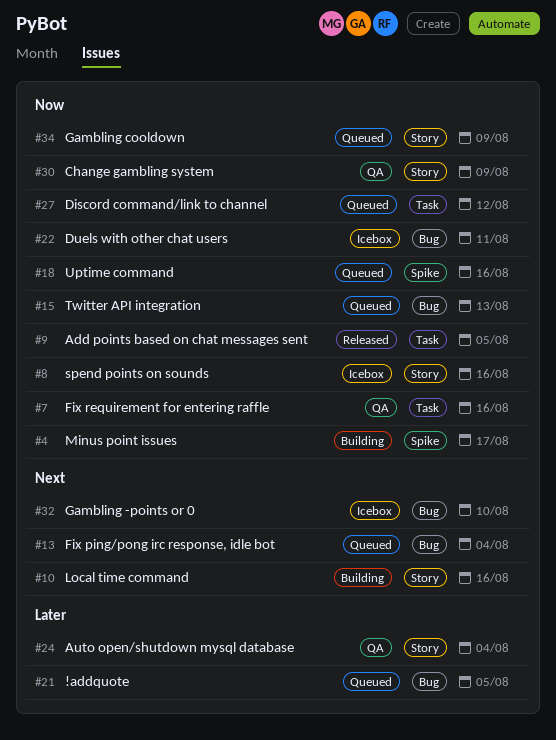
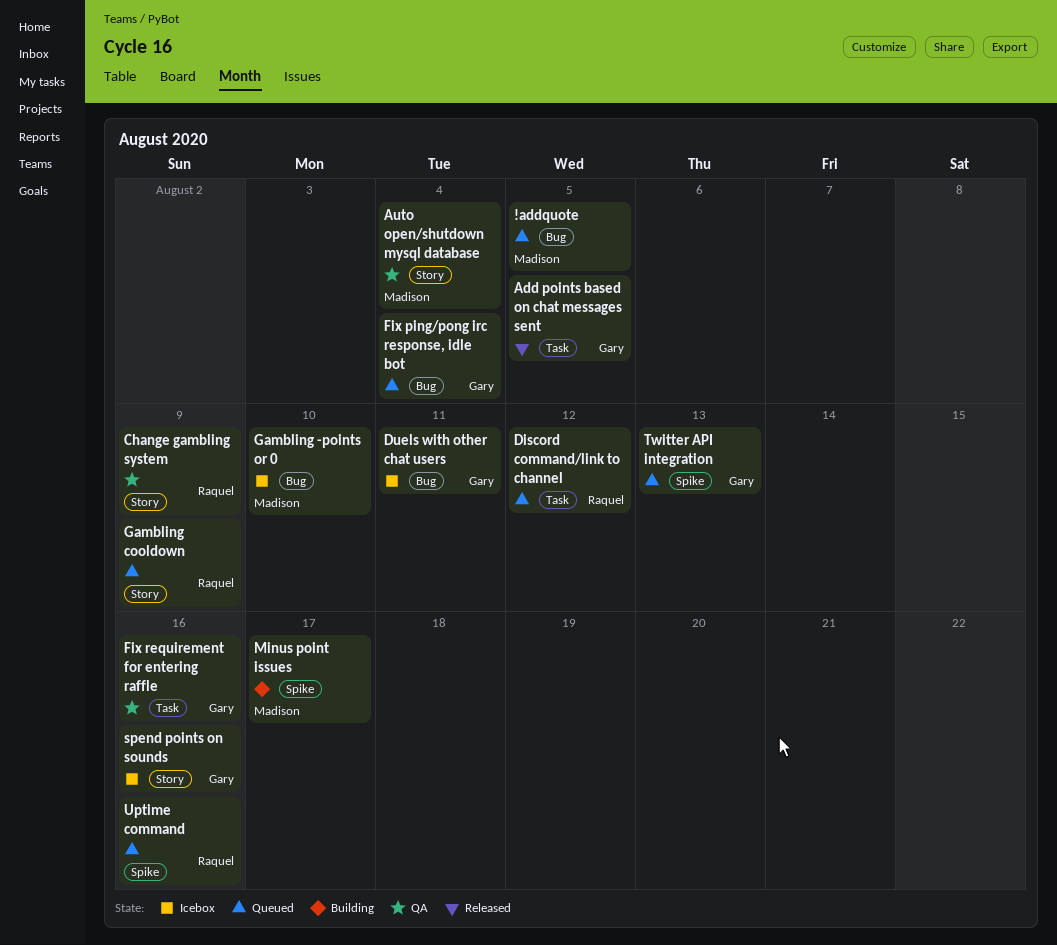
Local time command: present -> none
Twitter API integration, label: Bug -> Spike

